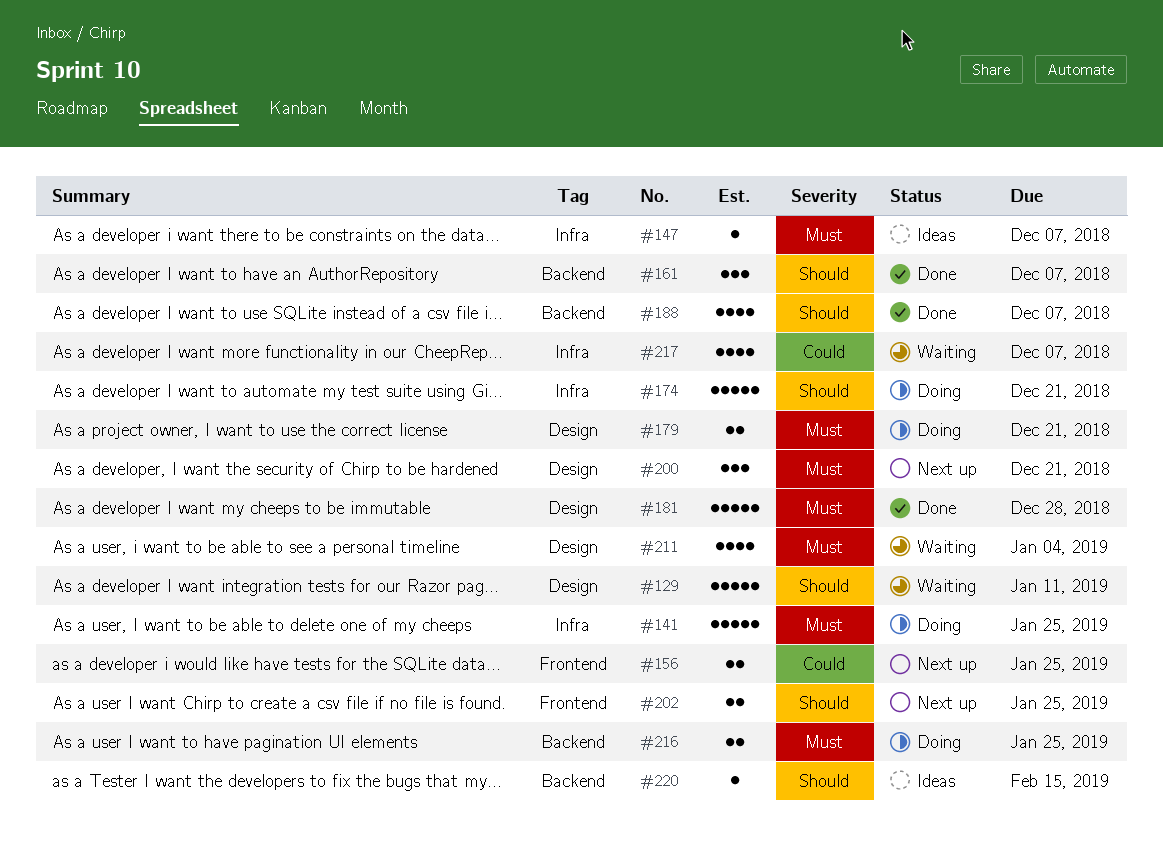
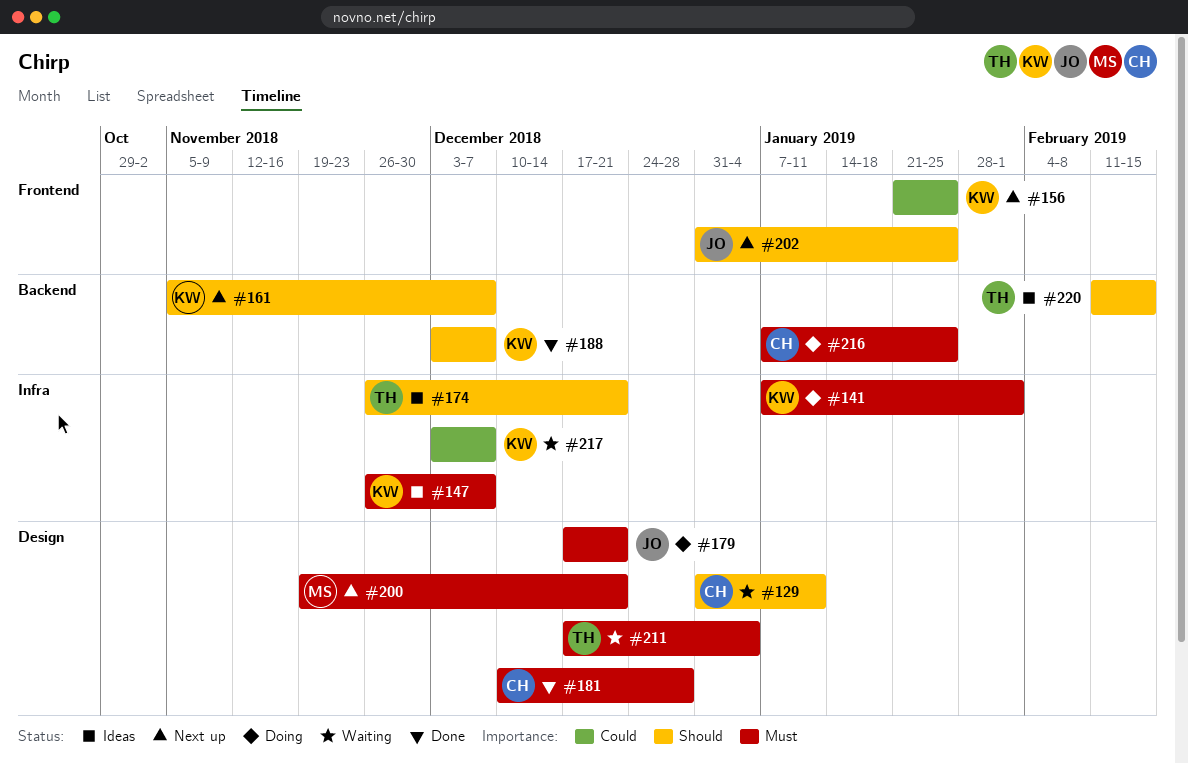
#141, due: Jan 25 -> Feb 1
#161, status: Done -> Next up
#174, status: Doing -> Ideas

